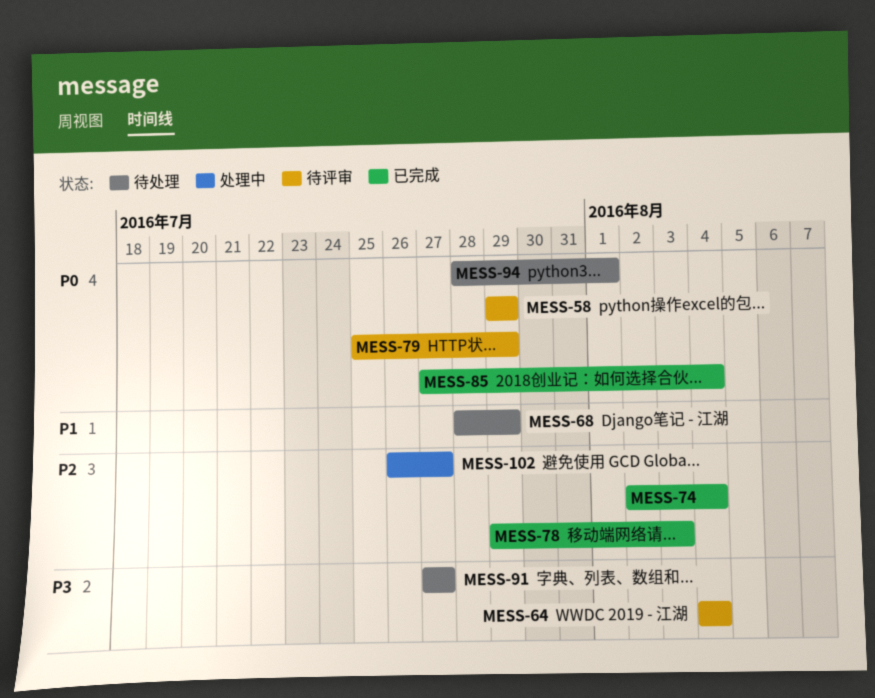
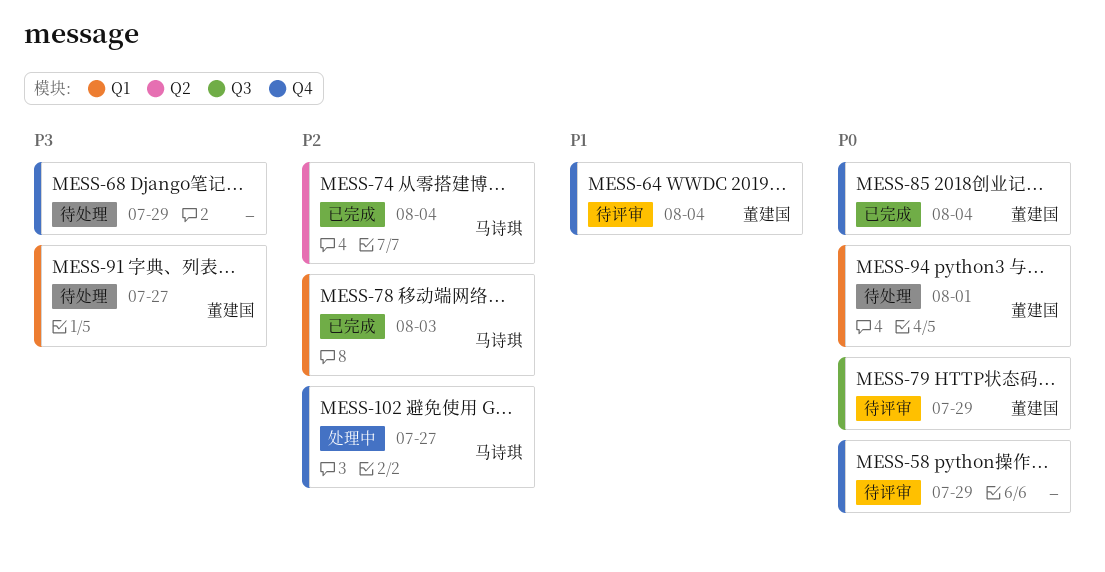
MESS-64, priority: P3 -> P1
MESS-68, priority: P1 -> P3

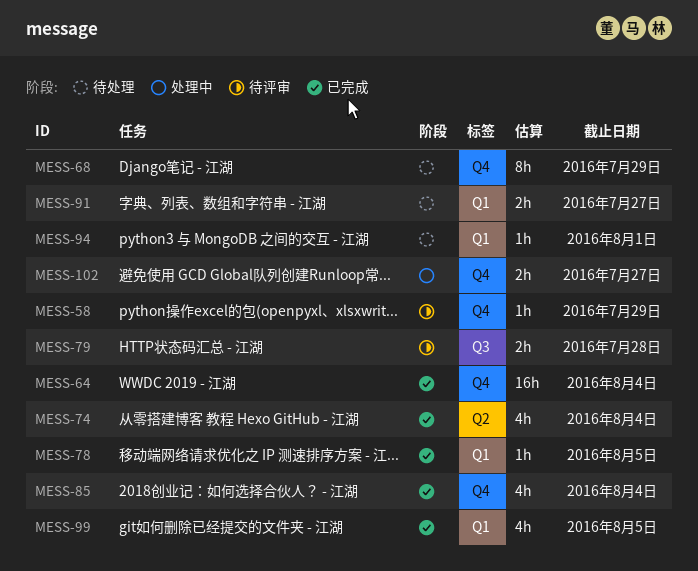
MESS-64, status: 待评审 -> 已完成
MESS-78, due: Aug 3 -> Aug 5
MESS-79, due: Jul 29 -> Jul 28
MESS-99: none -> present

